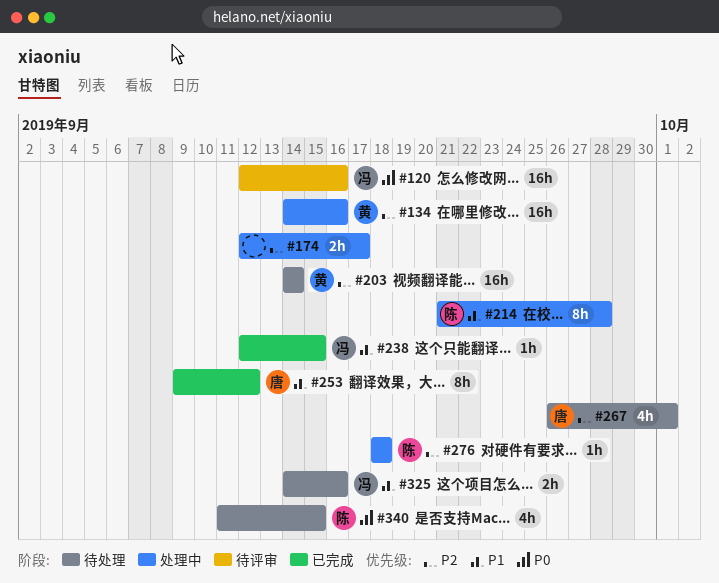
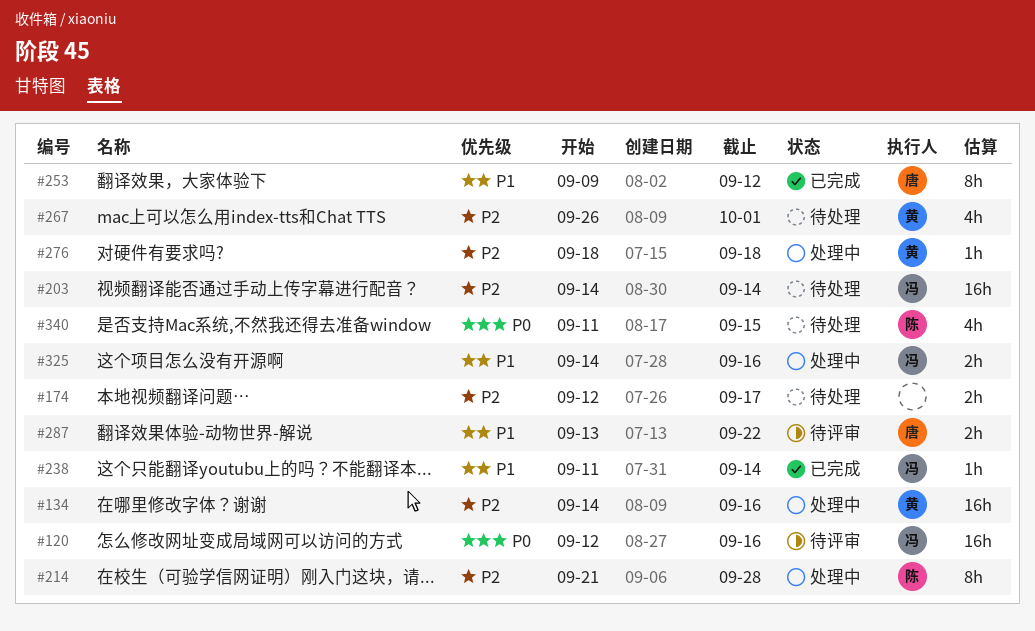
#174, status: 处理中 -> 待处理
#203, owner: 黄 -> 冯
#214, priority: P1 -> P2
#238, start: Sep 12 -> Sep 11
#238, due: Sep 15 -> Sep 14
#267, owner: 唐 -> 黄
#276, owner: 陈 -> 黄
#287: none -> present
#325, status: 待处理 -> 处理中

